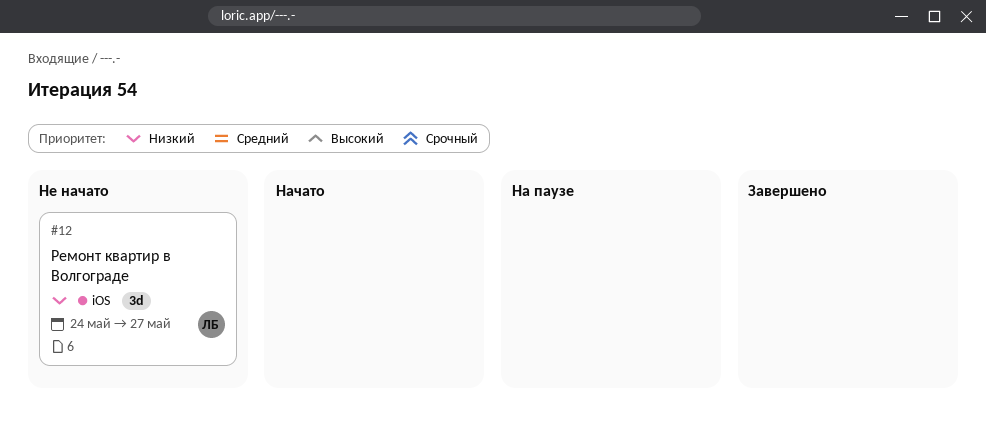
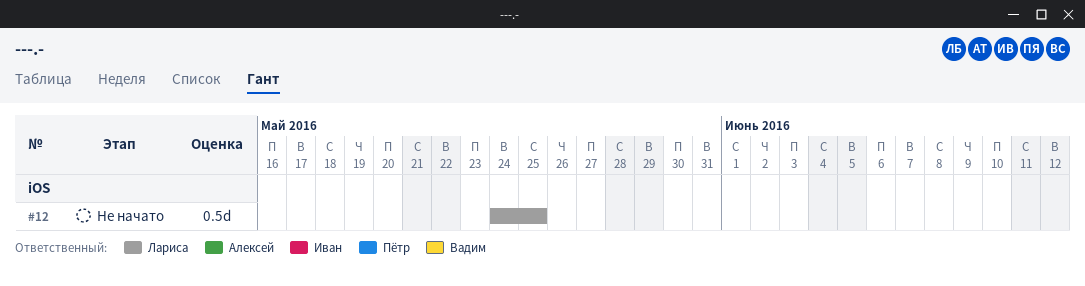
#12, estimate: 3d -> 0.5d
#12, due: May 27 -> May 25

